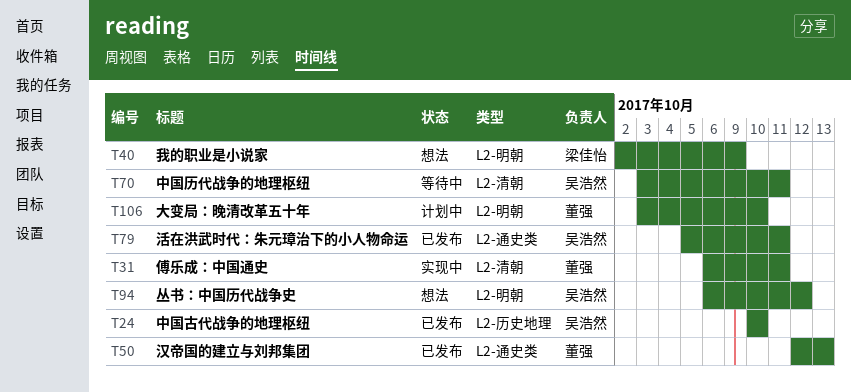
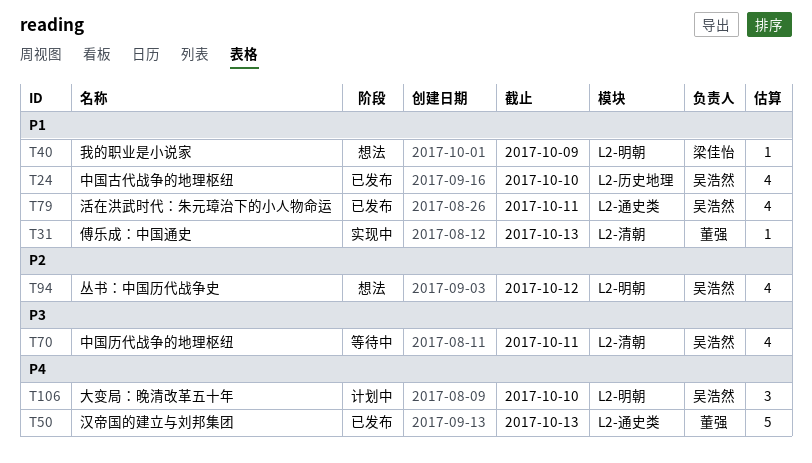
T31, due: Oct 11 -> Oct 13
T106, owner: 董强 -> 吴浩然

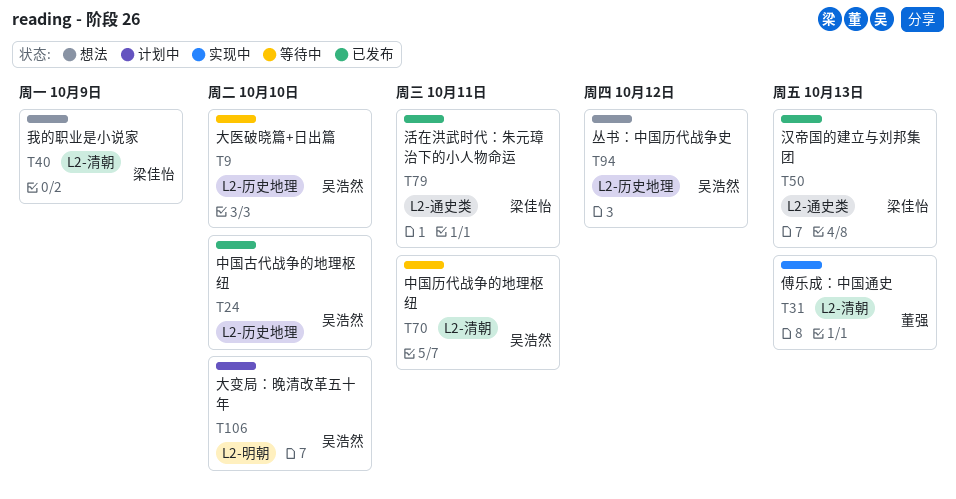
T9: none -> present
T40, label: L2-明朝 -> L2-清朝
T50, owner: 董强 -> 梁佳怡
T79, owner: 吴浩然 -> 梁佳怡
T94, label: L2-明朝 -> L2-历史地理

